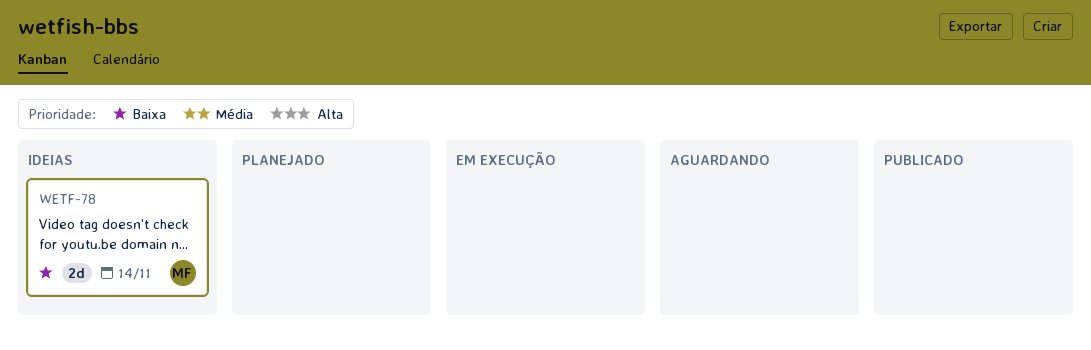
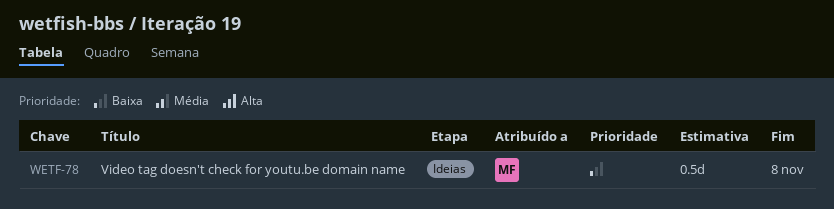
WETF-78, estimate: 2d -> 0.5d
WETF-78, due: Nov 14 -> Nov 8

